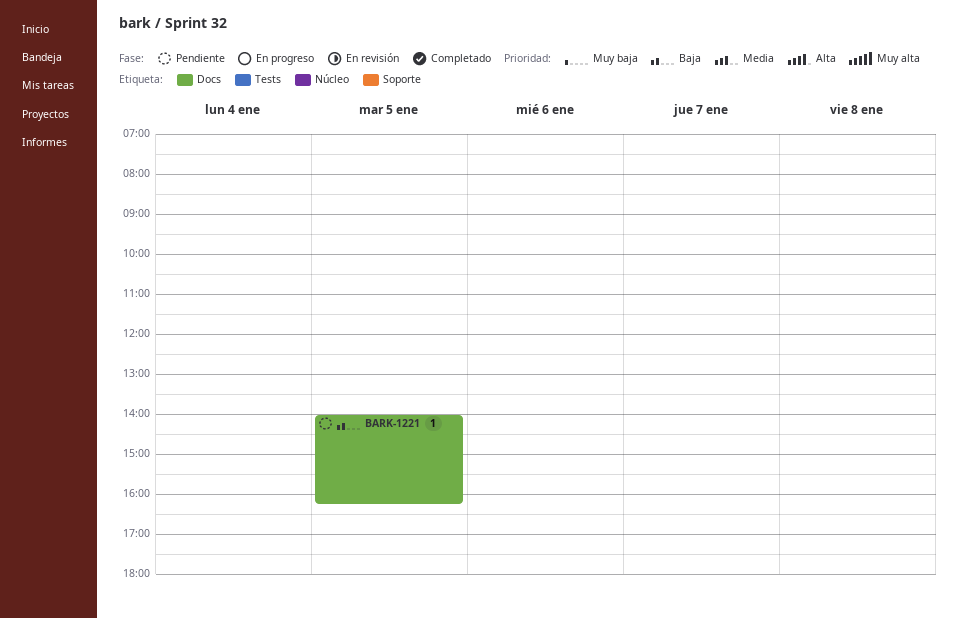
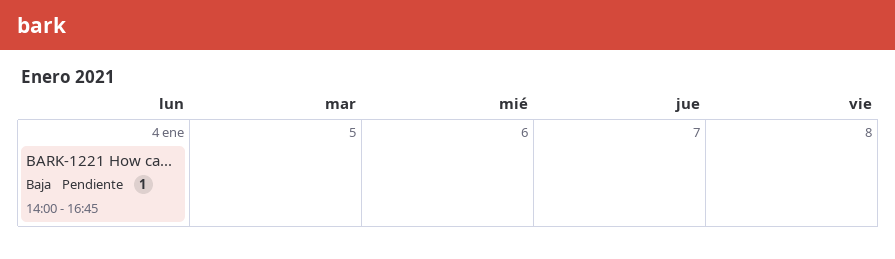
BARK-1221, day: Jan 5 -> Jan 4
BARK-1221, ends: 16:15 -> 16:45

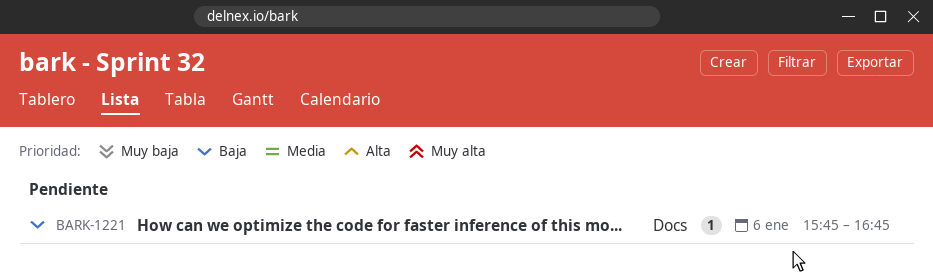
BARK-1221, day: Jan 4 -> Jan 6
BARK-1221, begins: 14:00 -> 15:45

